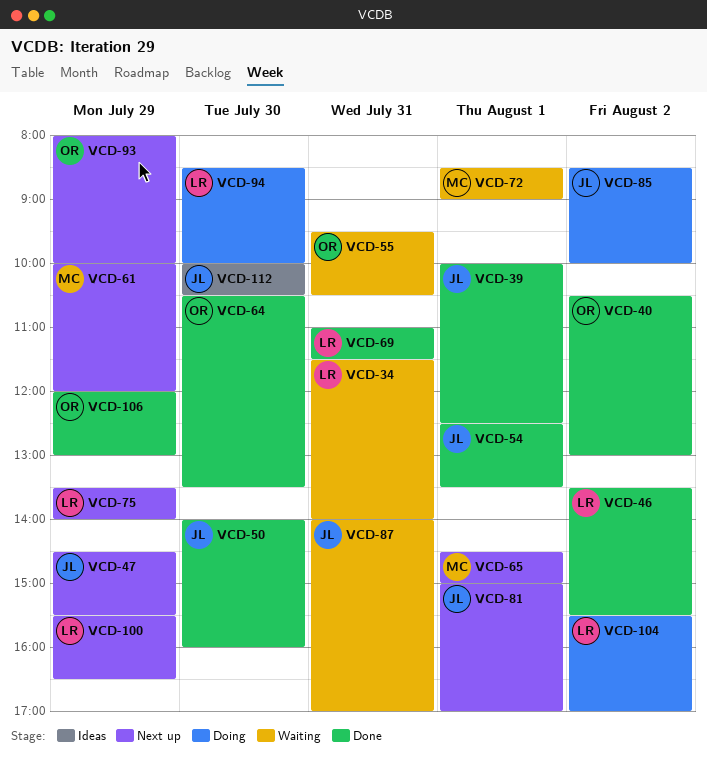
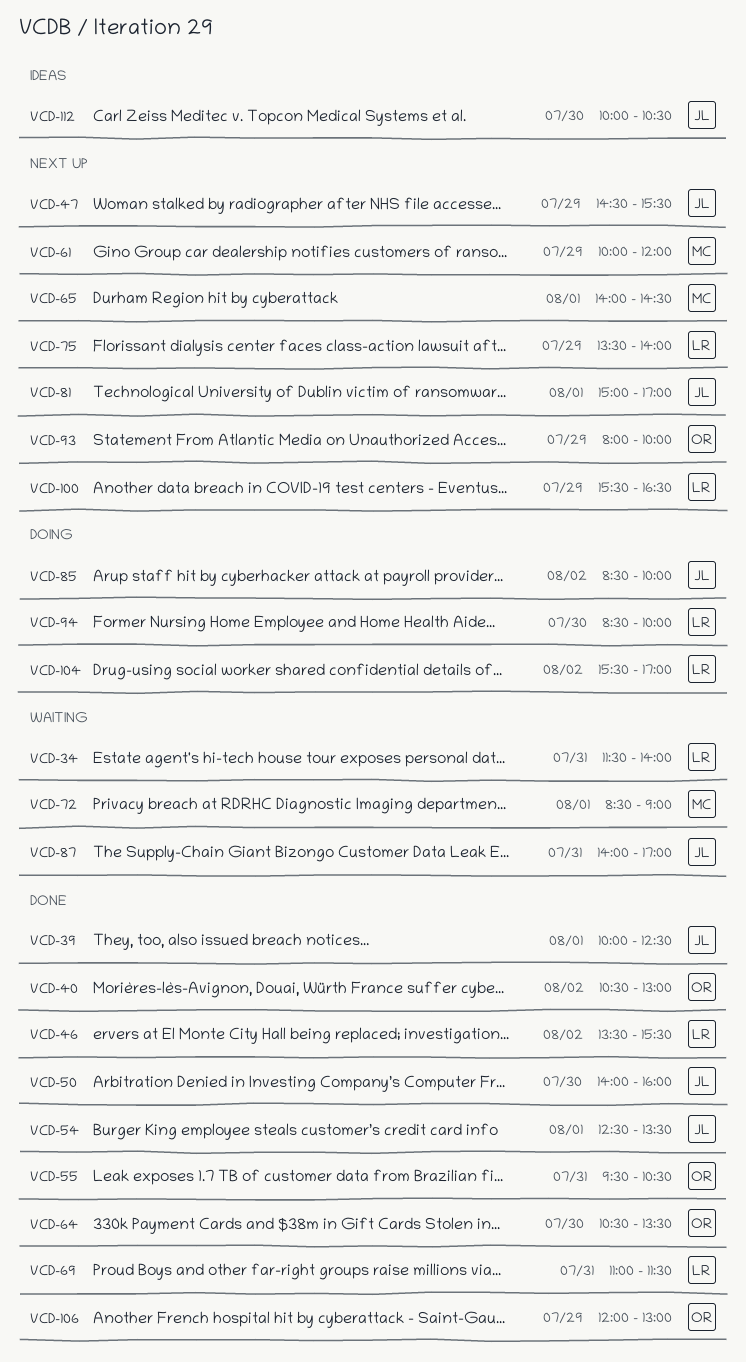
VCD-55, status: Waiting -> Done
VCD-65, begins: 14:30 -> 14:00
VCD-65, ends: 15:00 -> 14:30

